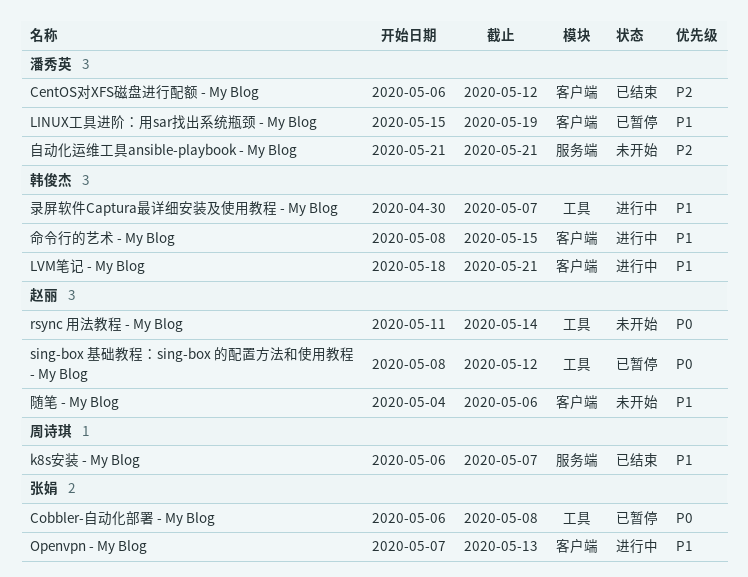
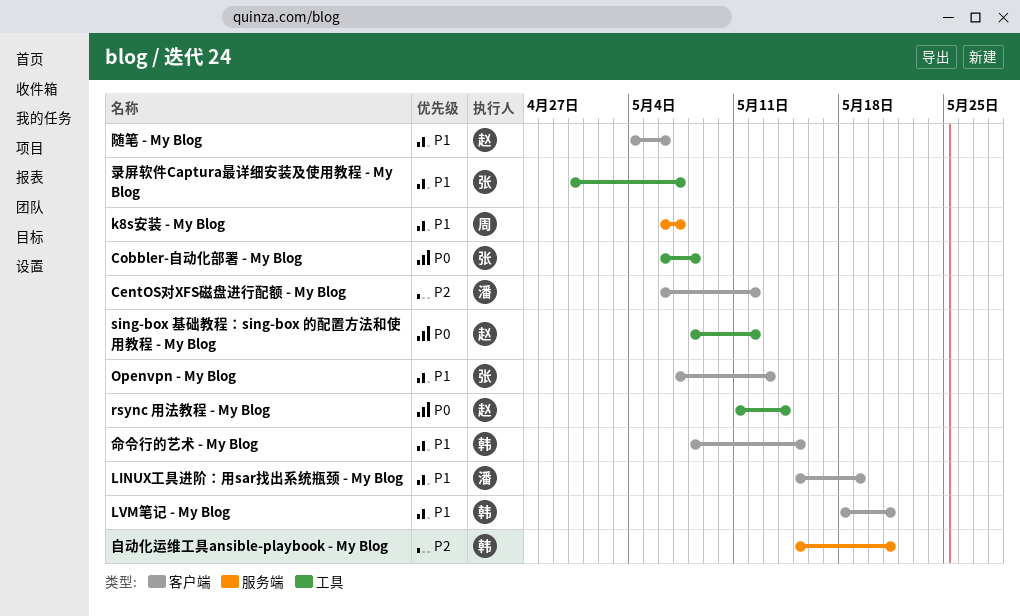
录屏软件Captura最详细安装及使用教程 - My Blog, owner: 韩俊杰 -> 张娟
自动化运维工具ansible-playbook - My Blog, owner: 潘秀英 -> 韩俊杰
自动化运维工具ansible-playbook - My Blog, start: May 21 -> May 15

